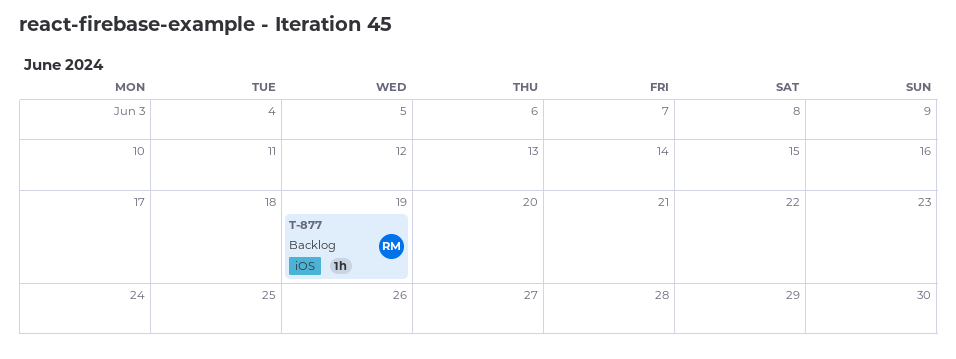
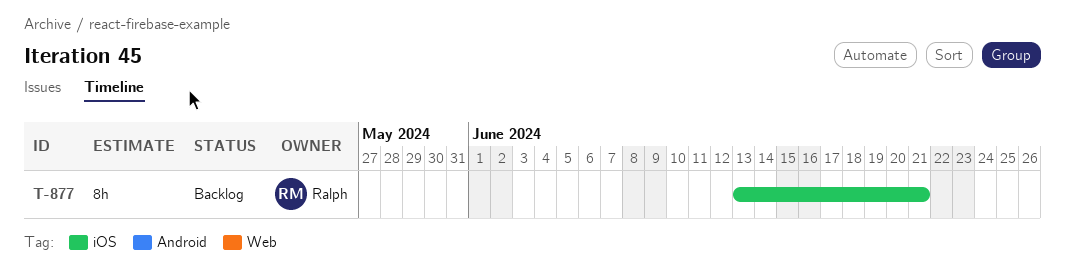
T-877, estimate: 1h -> 8h
T-877, due: Jun 19 -> Jun 21

